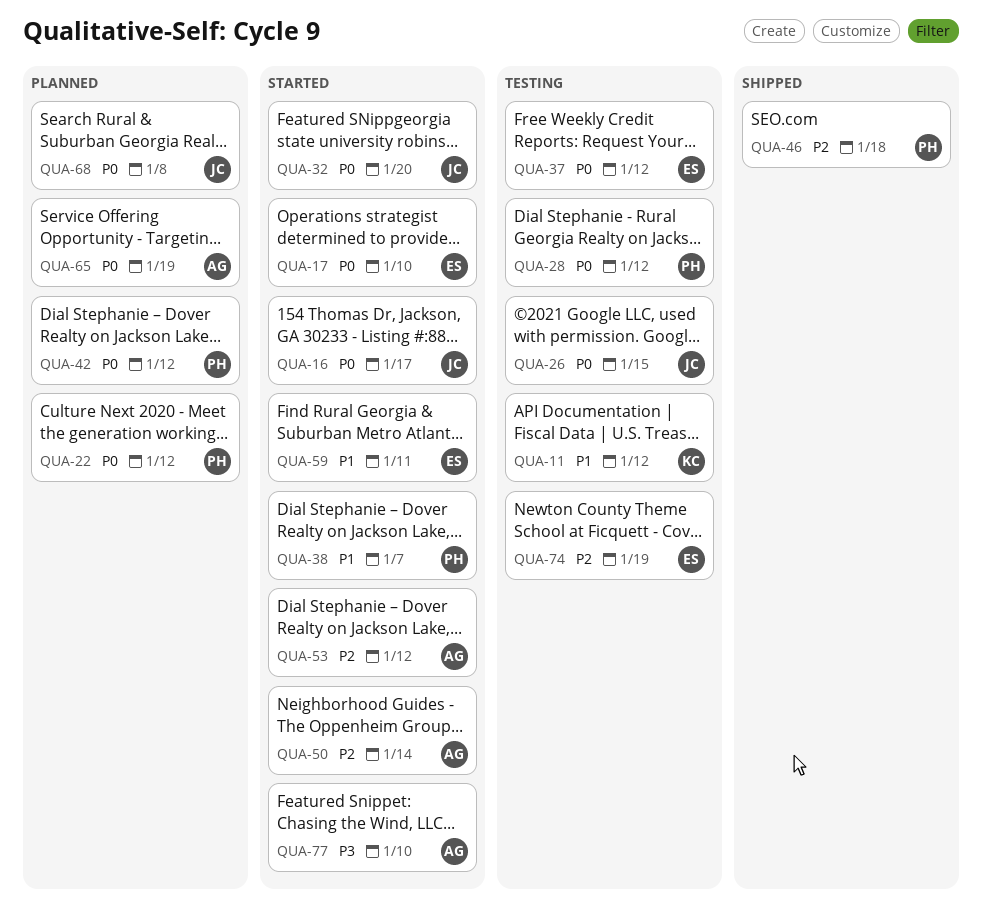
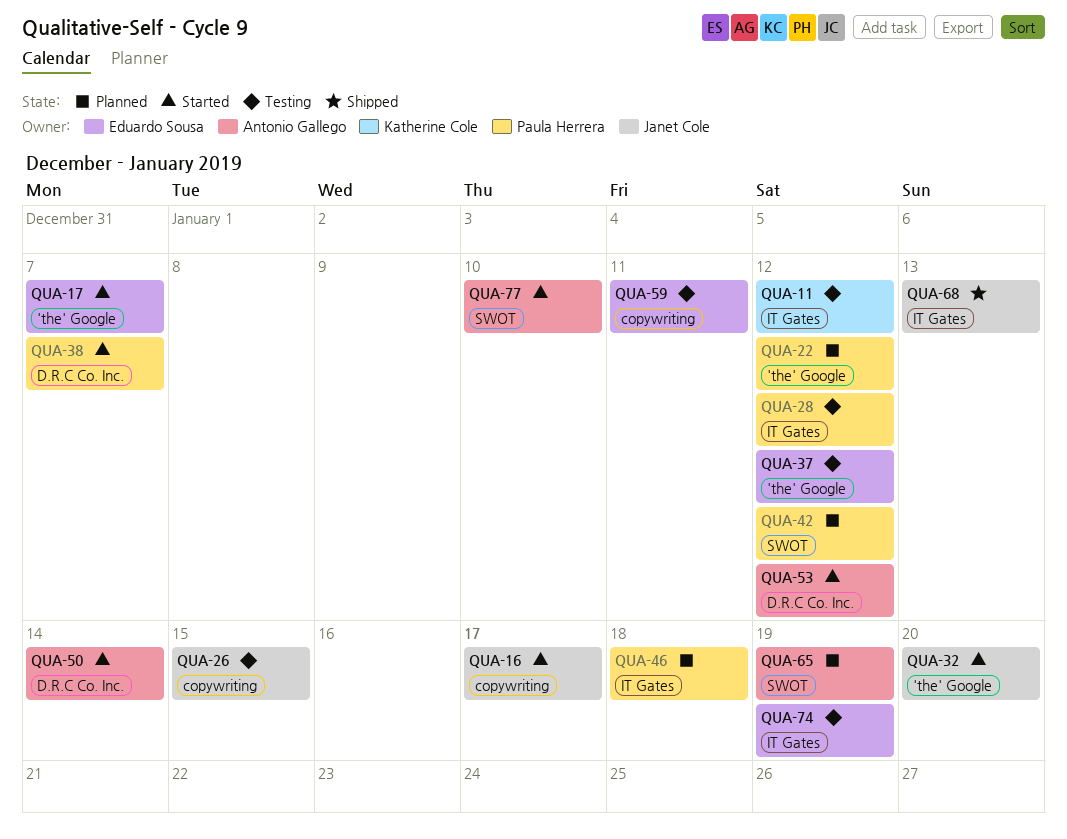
QUA-17, due: Jan 10 -> Jan 7
QUA-46, status: Shipped -> Planned
QUA-59, status: Started -> Testing
QUA-68, status: Planned -> Shipped
QUA-68, due: Jan 8 -> Jan 13

